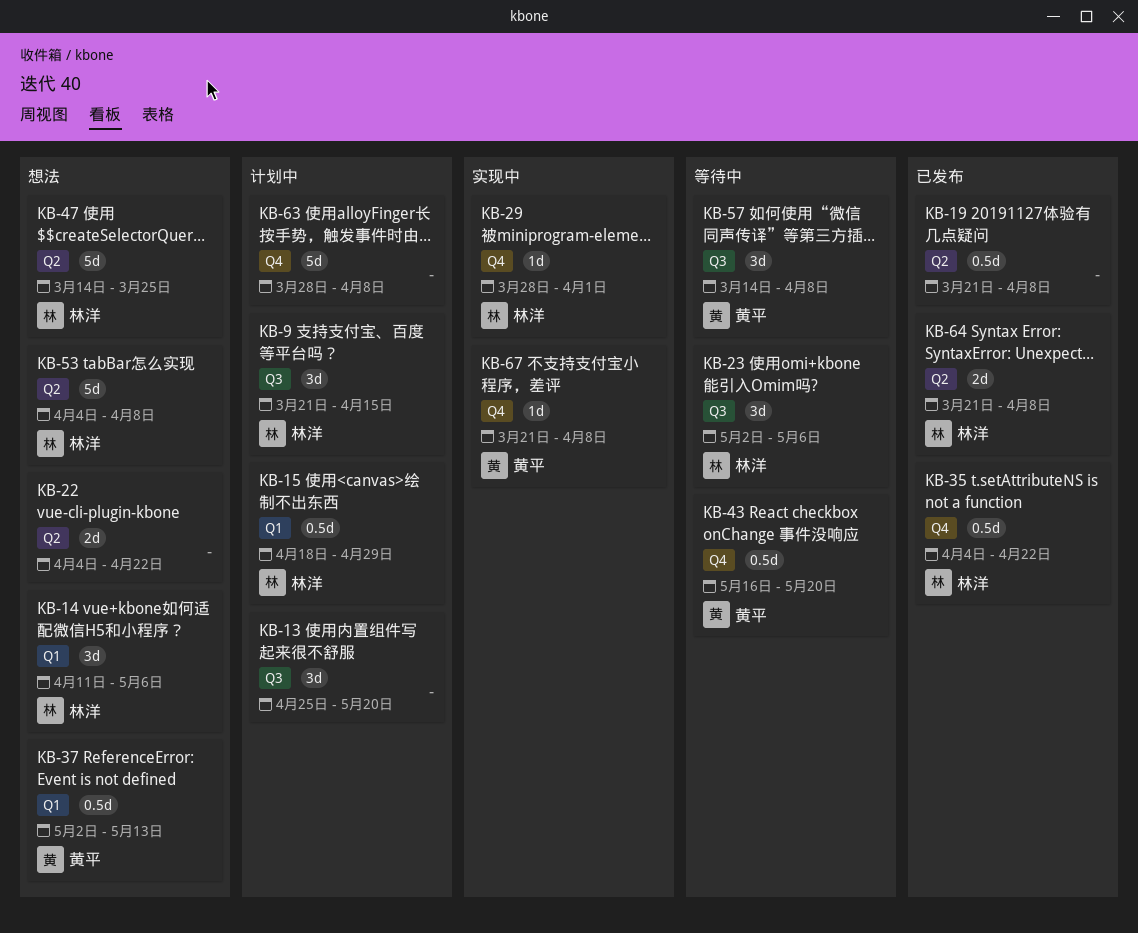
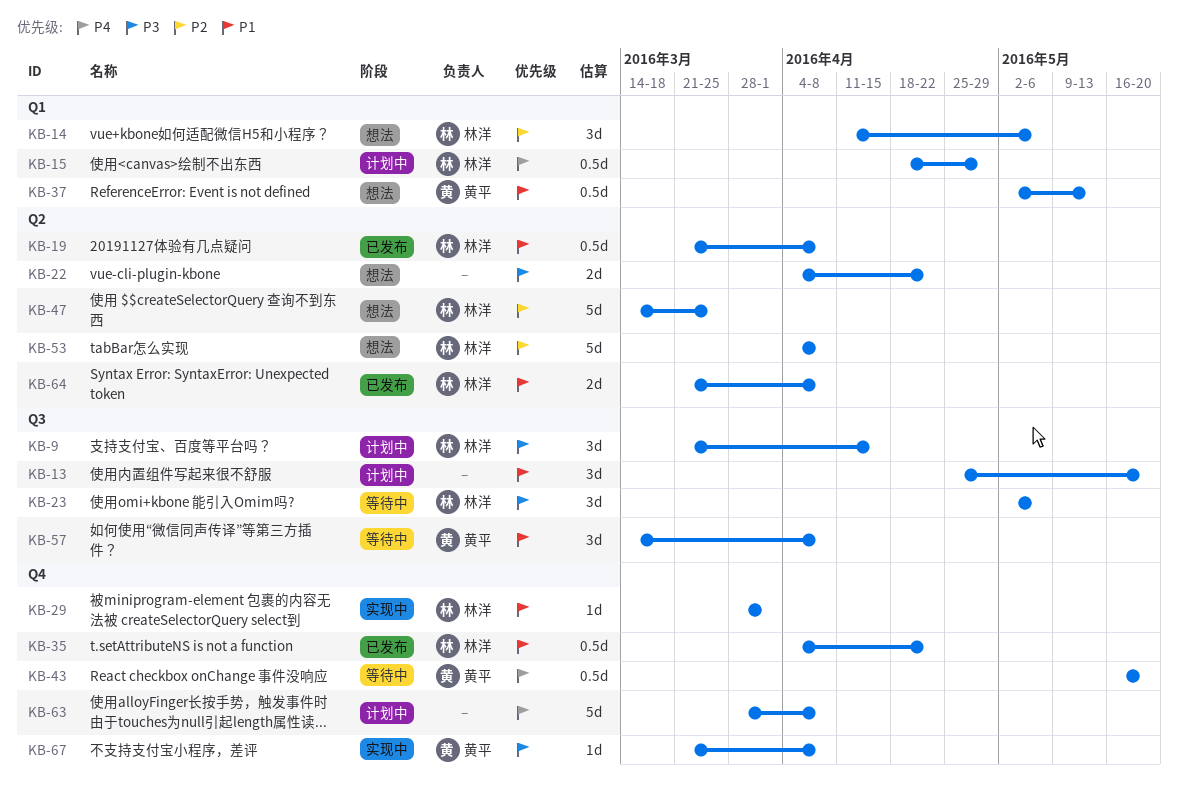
KB-19, owner: none -> 林洋

